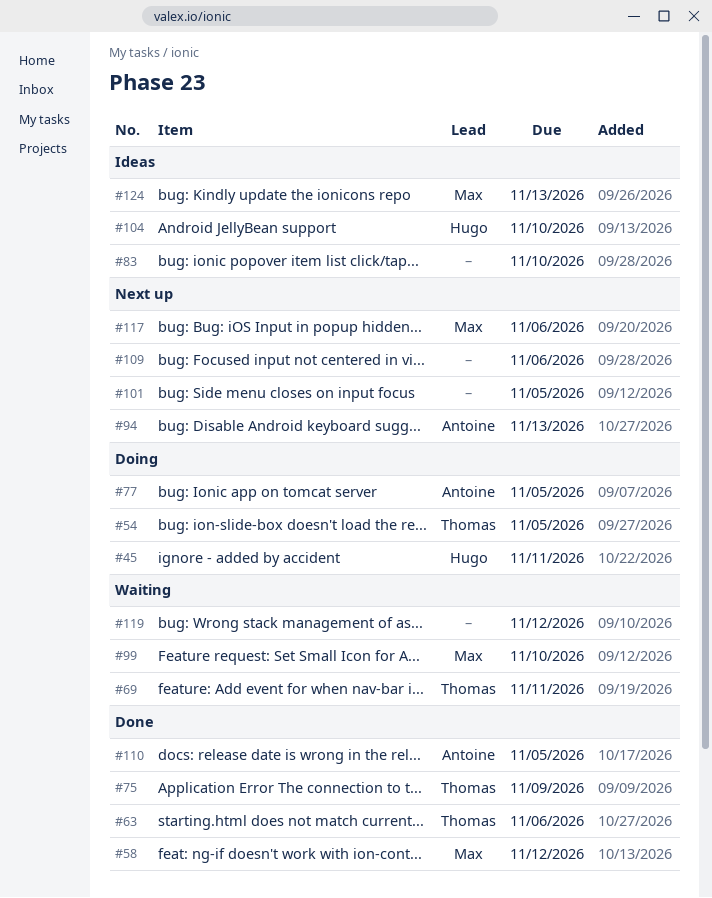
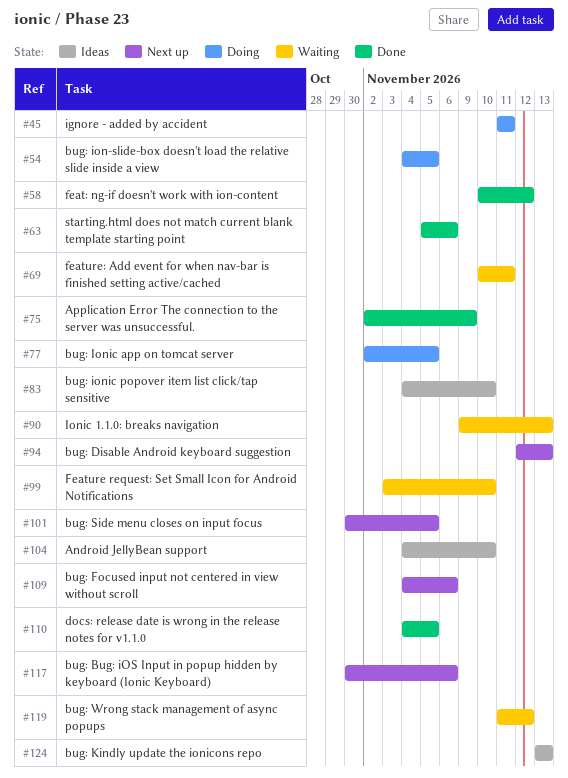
#90: none -> present

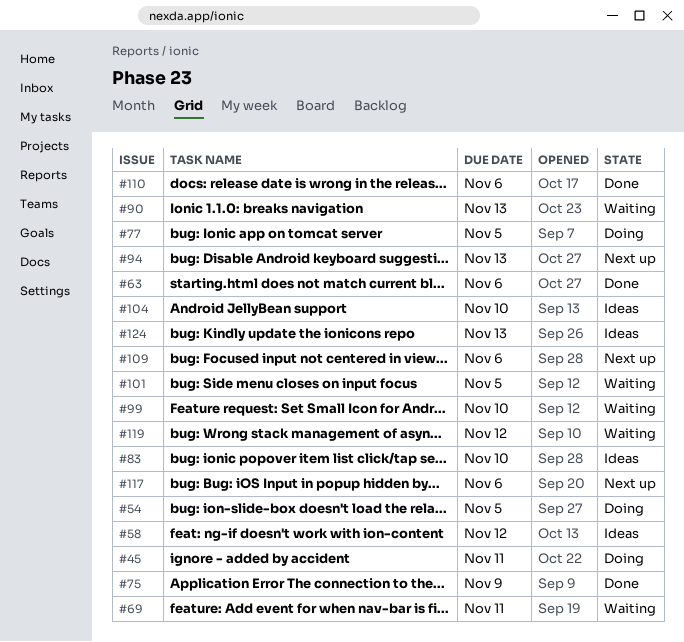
#58, status: Done -> Ideas
#101, status: Next up -> Waiting
#110, due: Nov 5 -> Nov 6

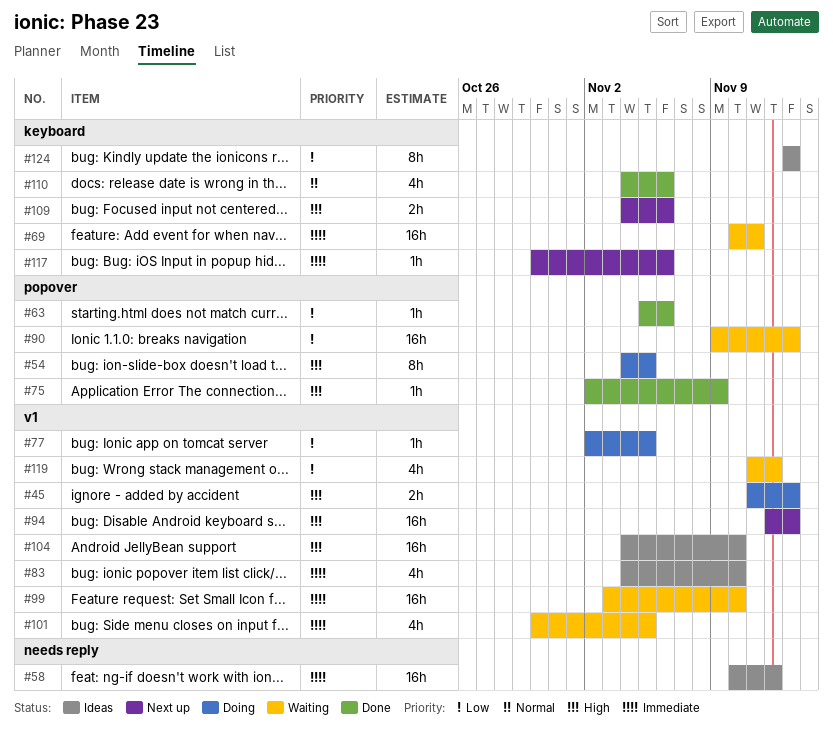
#45, due: Nov 11 -> Nov 13

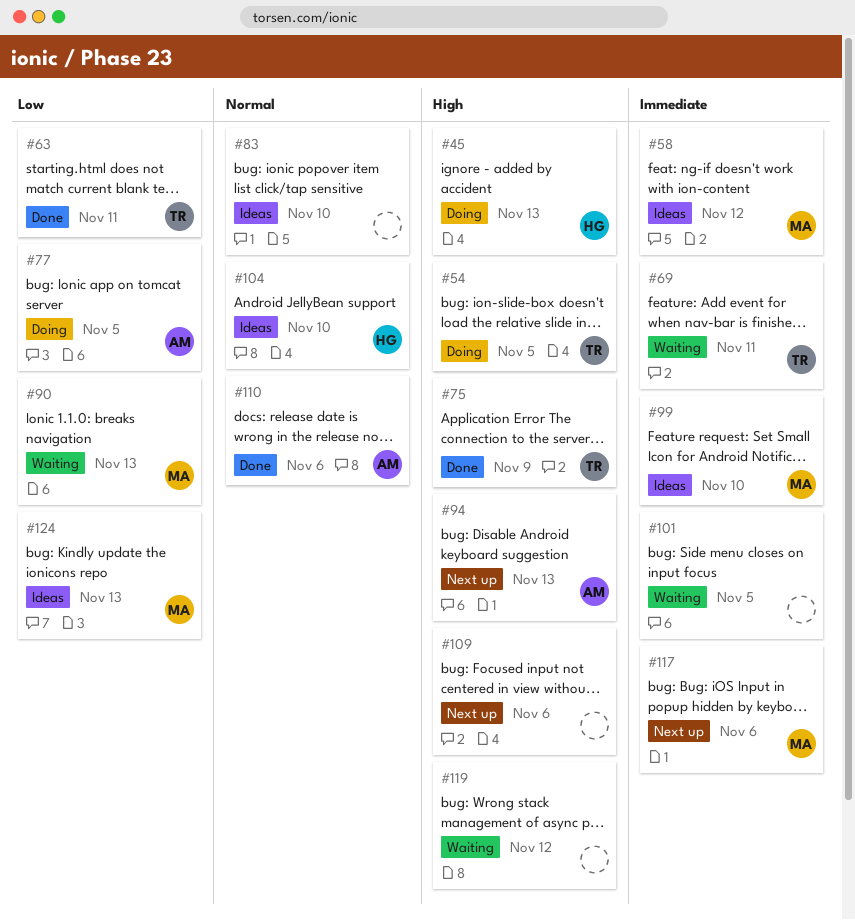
#63, due: Nov 6 -> Nov 11
#83, priority: Immediate -> Normal
#99, status: Waiting -> Ideas
#104, priority: High -> Normal
#119, priority: Low -> High

